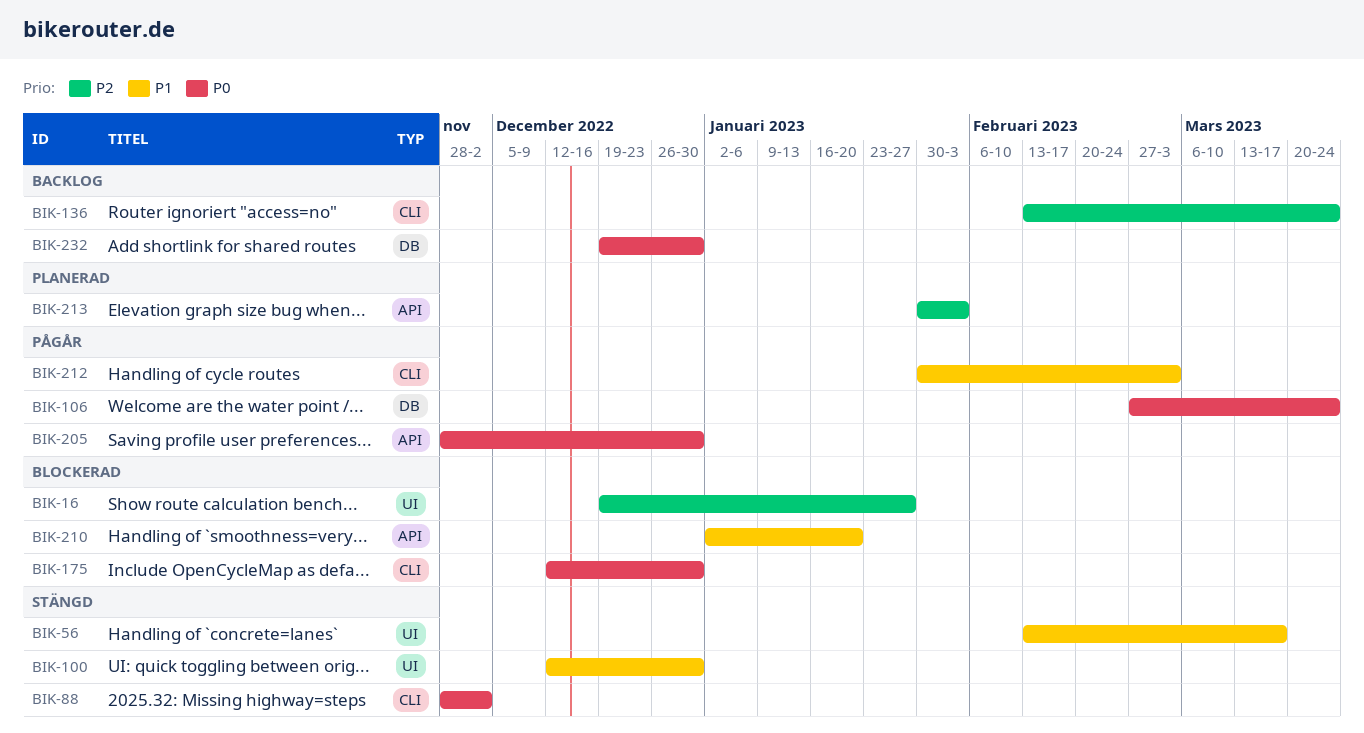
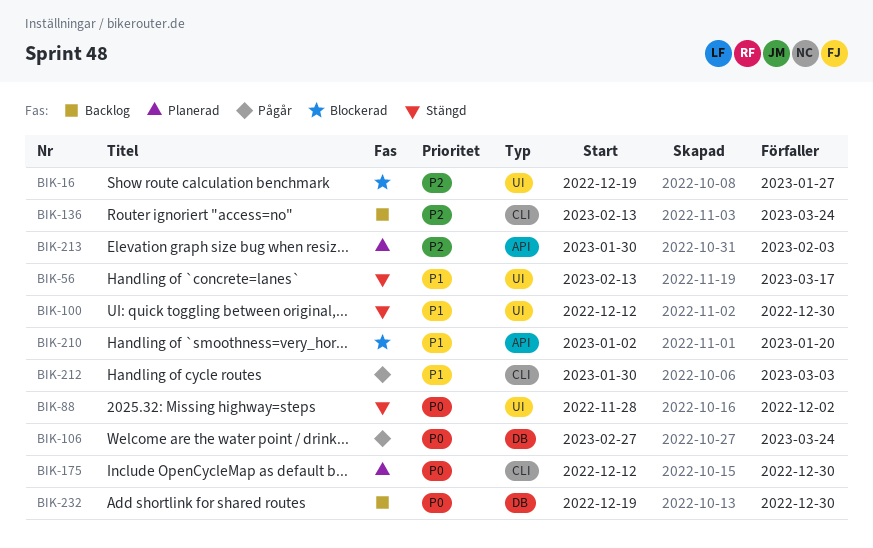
BIK-88, label: CLI -> UI
BIK-175, status: Blockerad -> Planerad
BIK-205: present -> none

